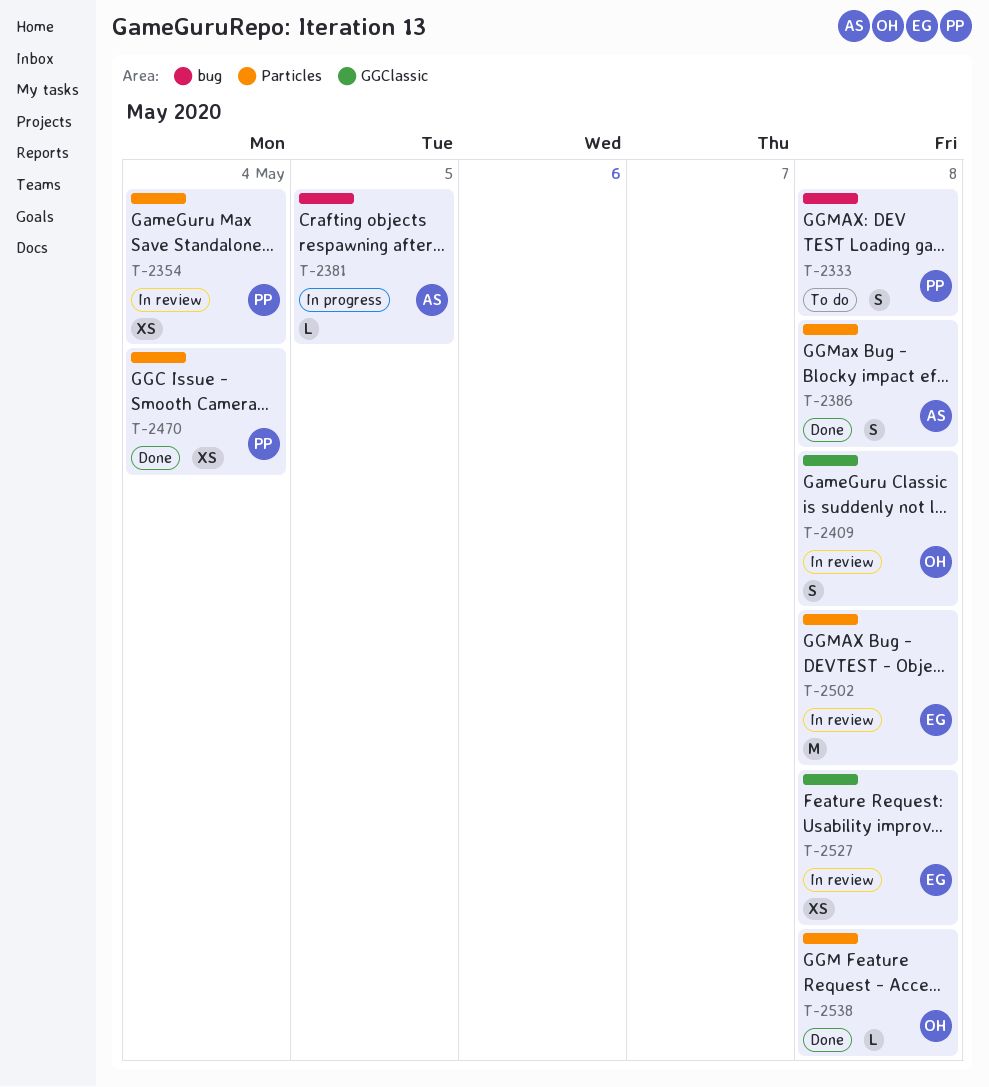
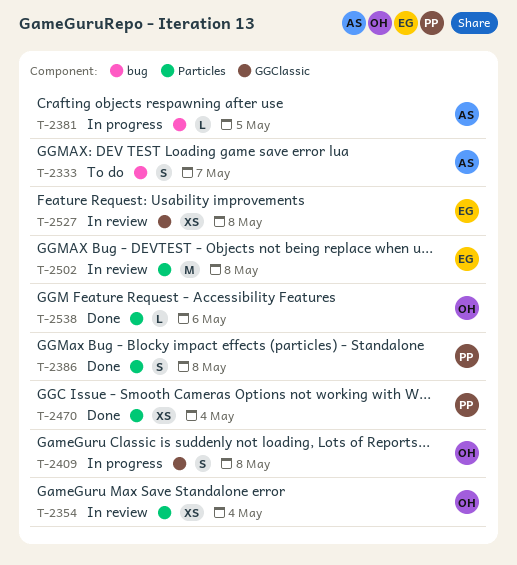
T-2333, owner: PP -> AS
T-2333, due: May 8 -> May 7
T-2354, owner: PP -> OH
T-2386, owner: AS -> PP
T-2409, status: In review -> In progress
T-2538, due: May 8 -> May 6

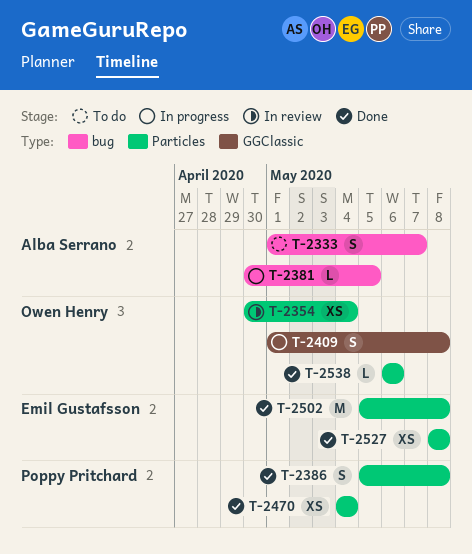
T-2502, status: In review -> Done
T-2527, status: In review -> Done
T-2527, label: GGClassic -> Particles

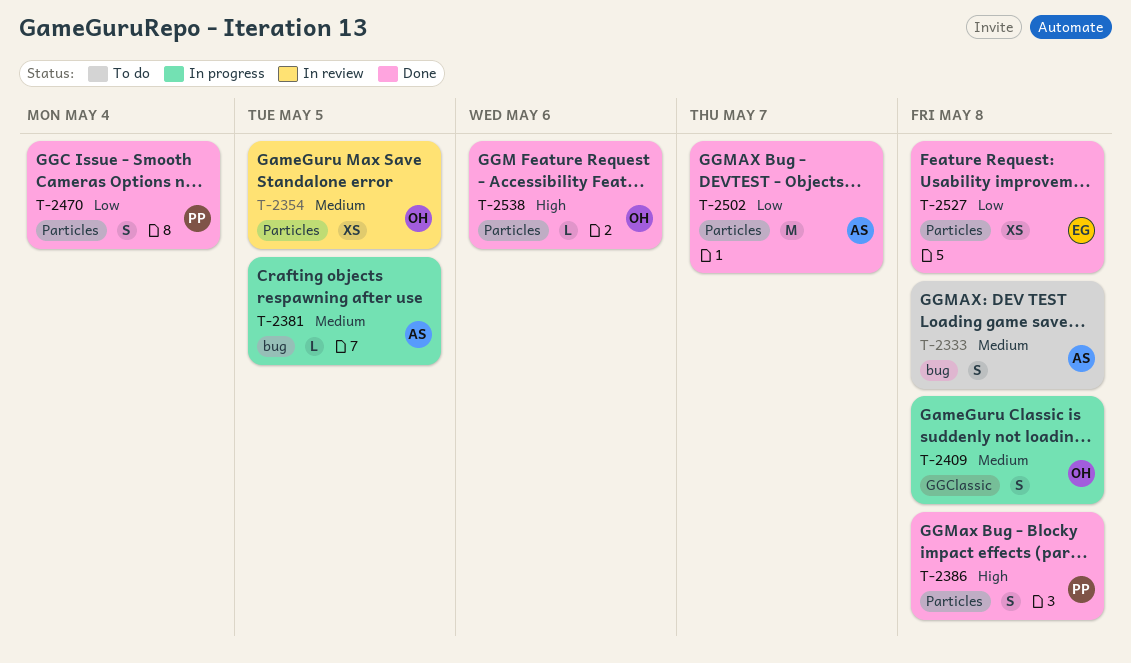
T-2333, due: May 7 -> May 8
T-2354, due: May 4 -> May 5
T-2470, estimate: XS -> S
T-2502, owner: Emil Gustafsson -> Alba Serrano
T-2502, due: May 8 -> May 7

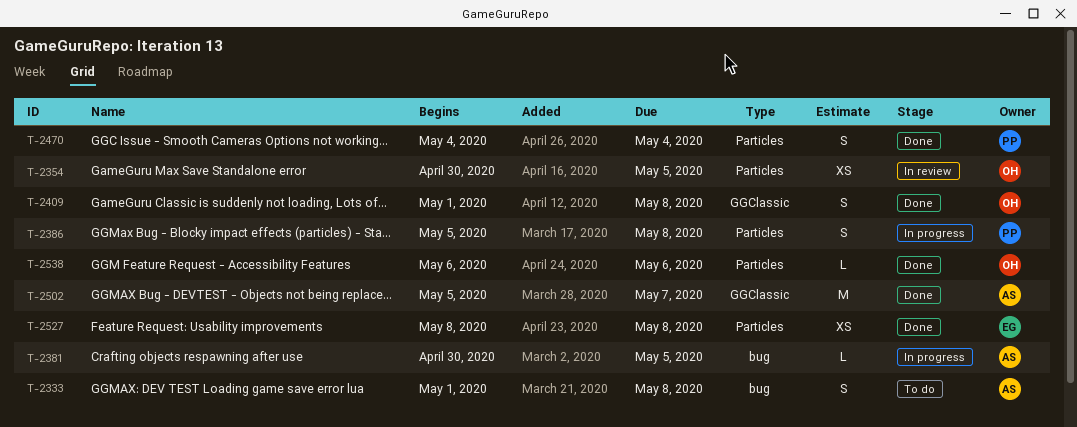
T-2386, status: Done -> In progress
T-2409, status: In progress -> Done
T-2502, label: Particles -> GGClassic

